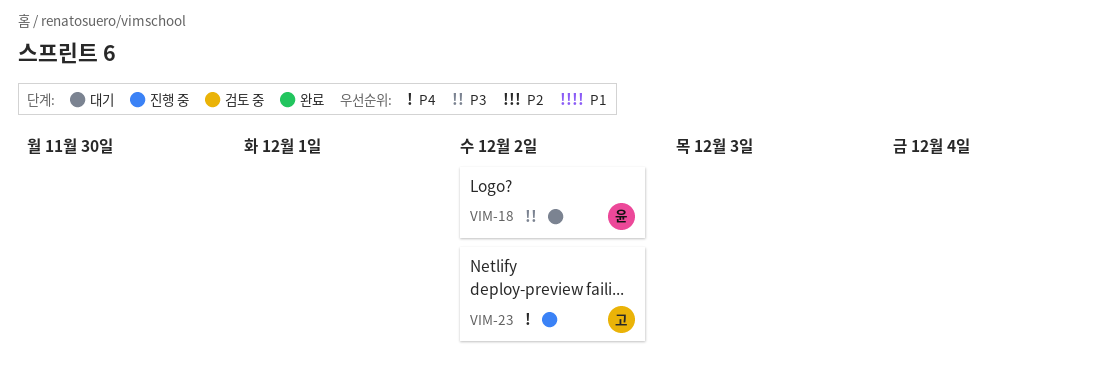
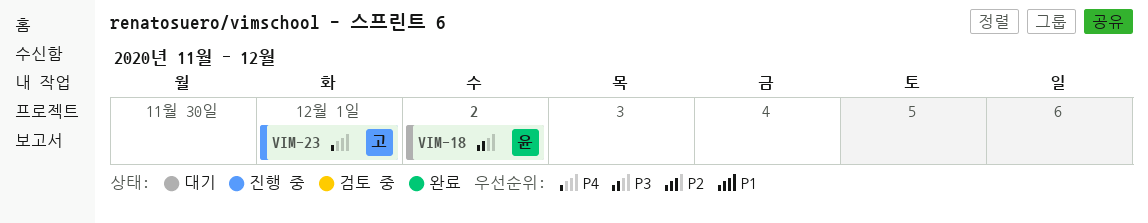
VIM-23, due: Dec 2 -> Dec 1

